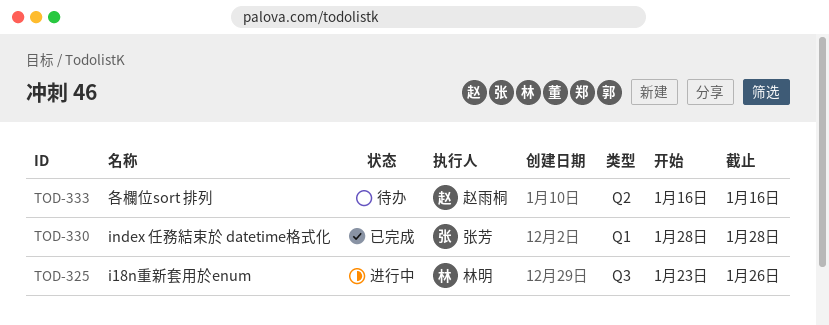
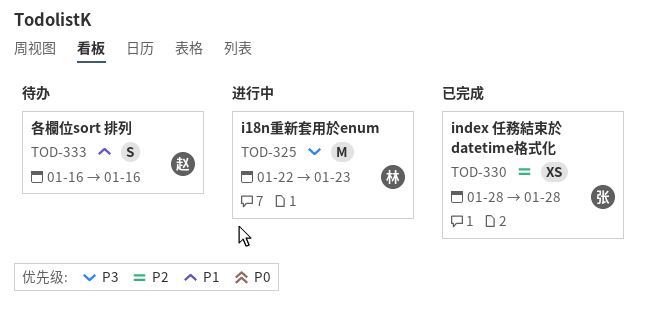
TOD-325, start: Jan 23 -> Jan 22
TOD-325, due: Jan 26 -> Jan 23

